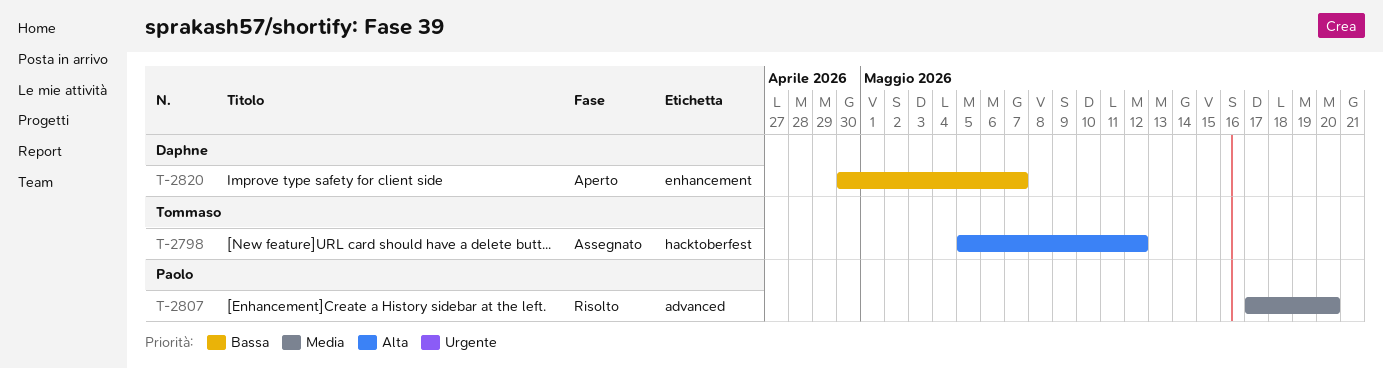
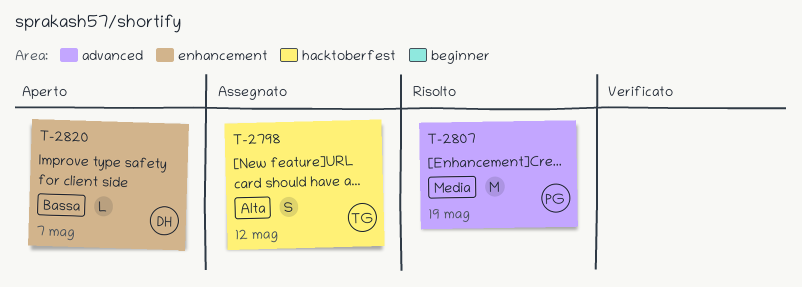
T-2807, due: May 20 -> May 19

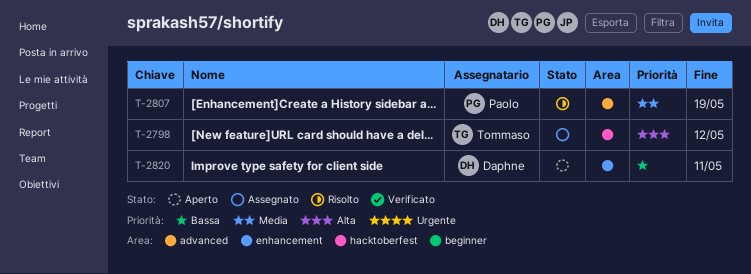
T-2820, due: May 7 -> May 11

